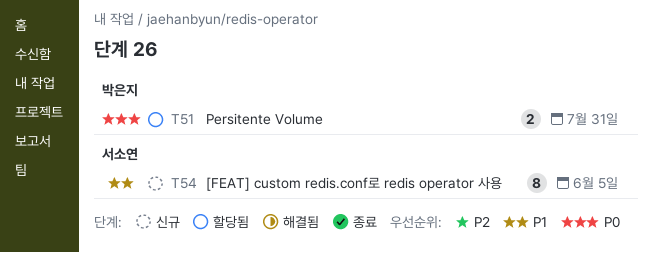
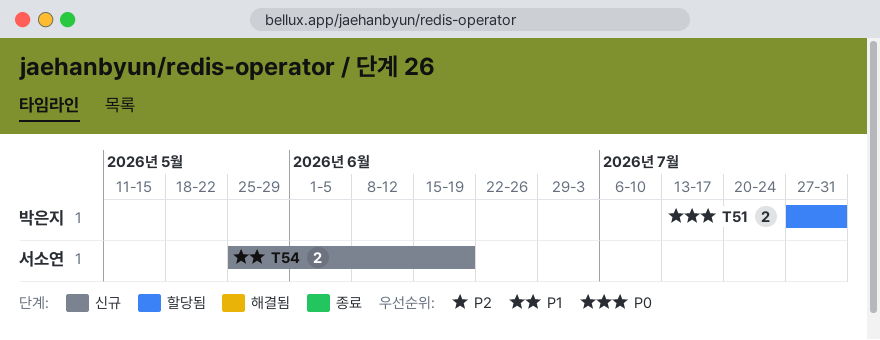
T54, estimate: 8 -> 2
T54, due: Jun 5 -> Jun 19

